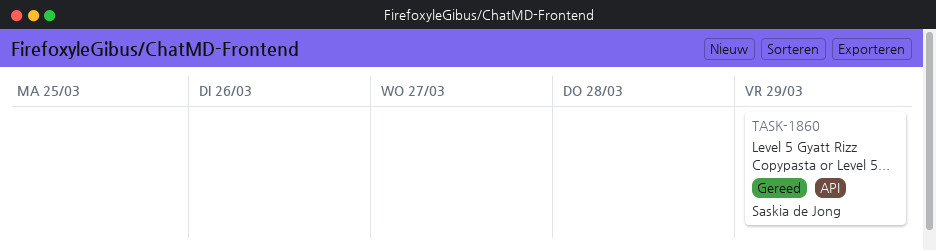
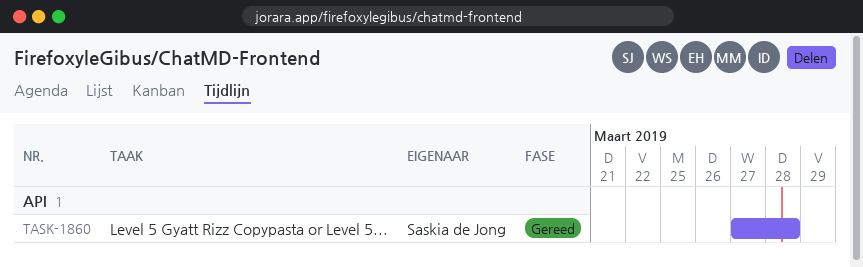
TASK-1860, due: Mar 29 -> Mar 28

